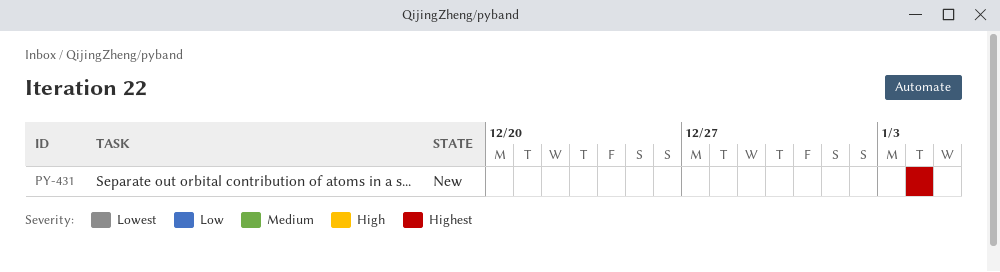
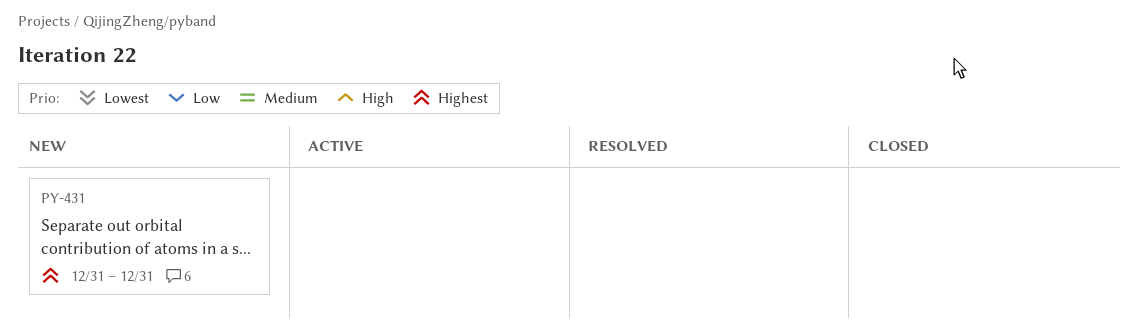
PY-431, start: Jan 4 -> Dec 31
PY-431, due: Jan 4 -> Dec 31

